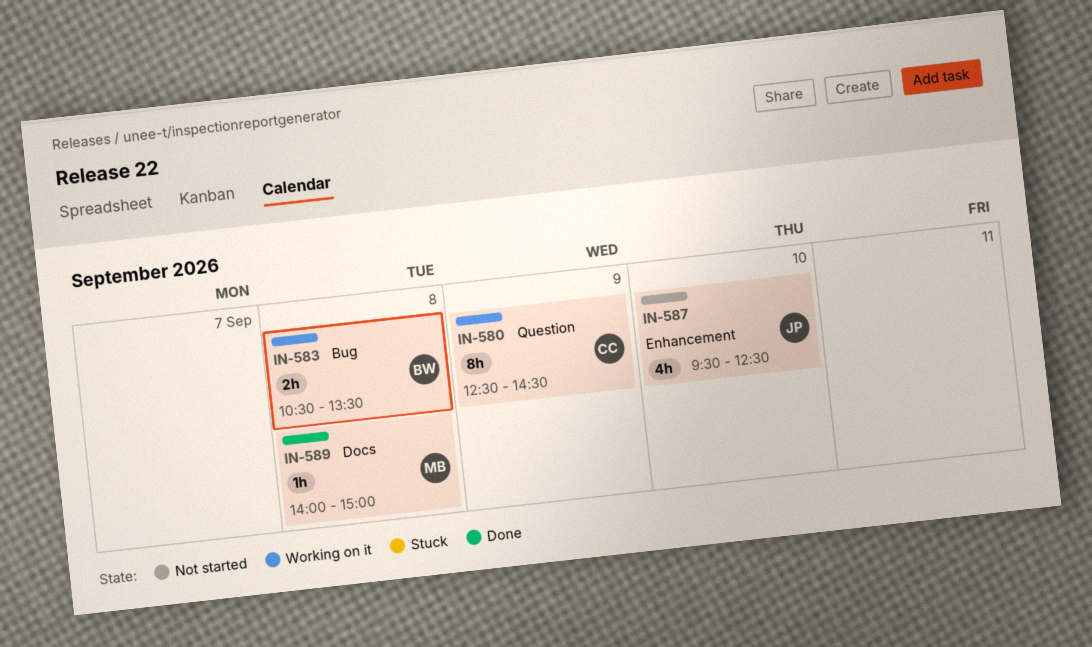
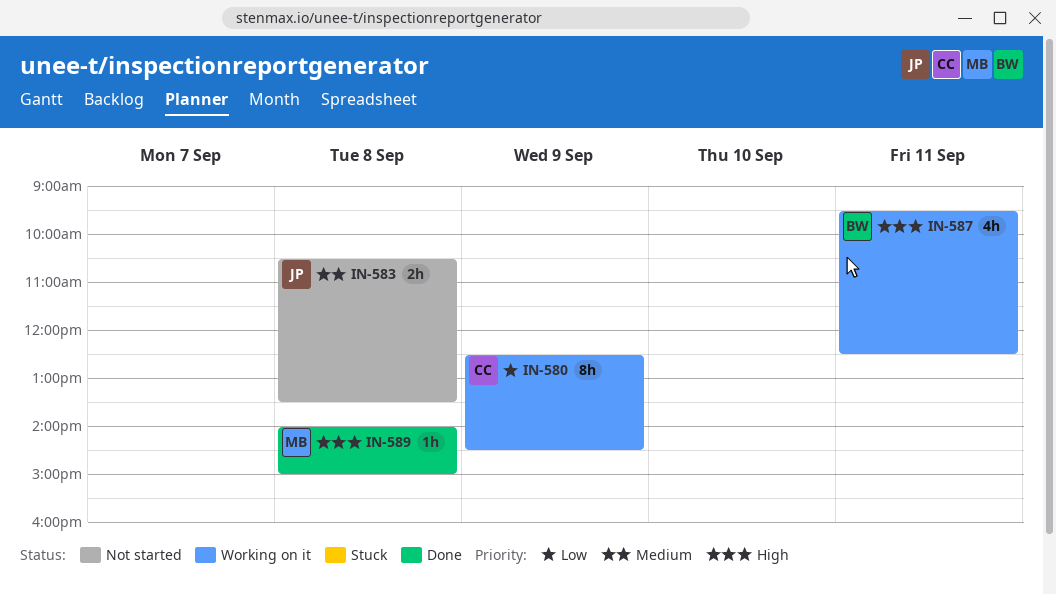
IN-583, status: Working on it -> Not started
IN-583, owner: BW -> JP
IN-587, status: Not started -> Working on it
IN-587, owner: JP -> BW
IN-587, day: Sep 10 -> Sep 11

